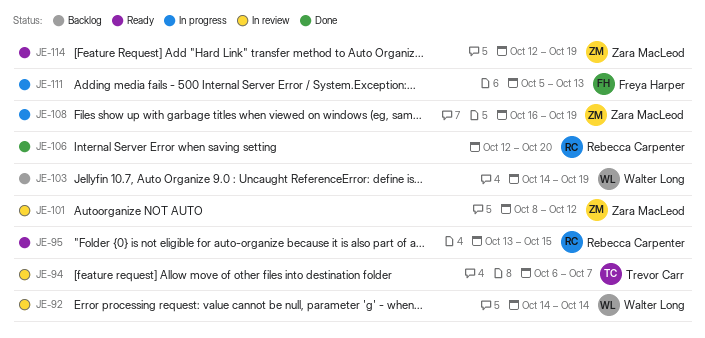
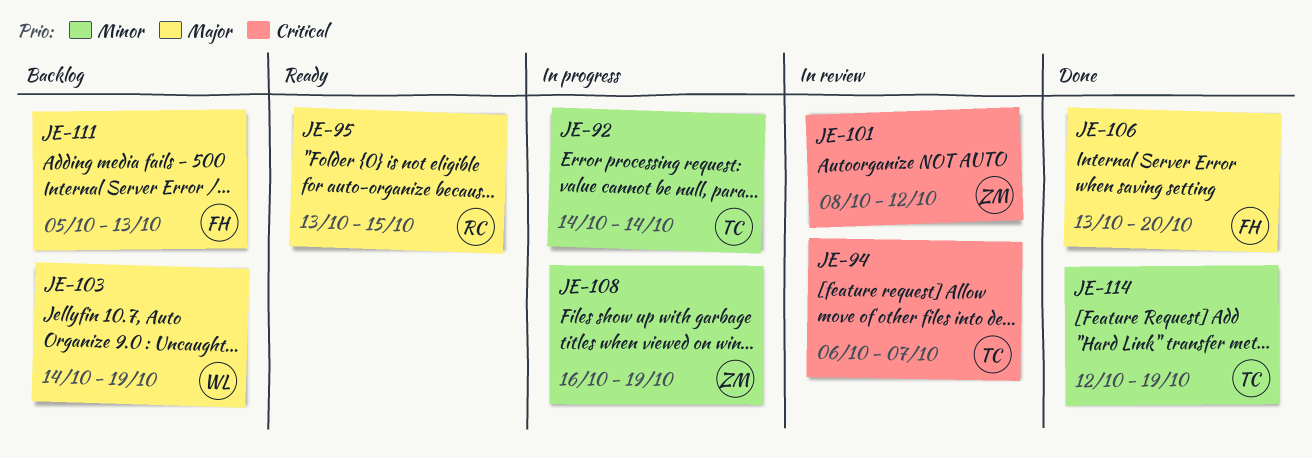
JE-92, status: In review -> In progress
JE-92, owner: Walter Long -> Trevor Carr
JE-106, owner: Rebecca Carpenter -> Freya Harper
JE-106, start: Oct 12 -> Oct 13
JE-111, status: In progress -> Backlog
JE-114, status: Ready -> Done
JE-114, owner: Zara MacLeod -> Trevor Carr

